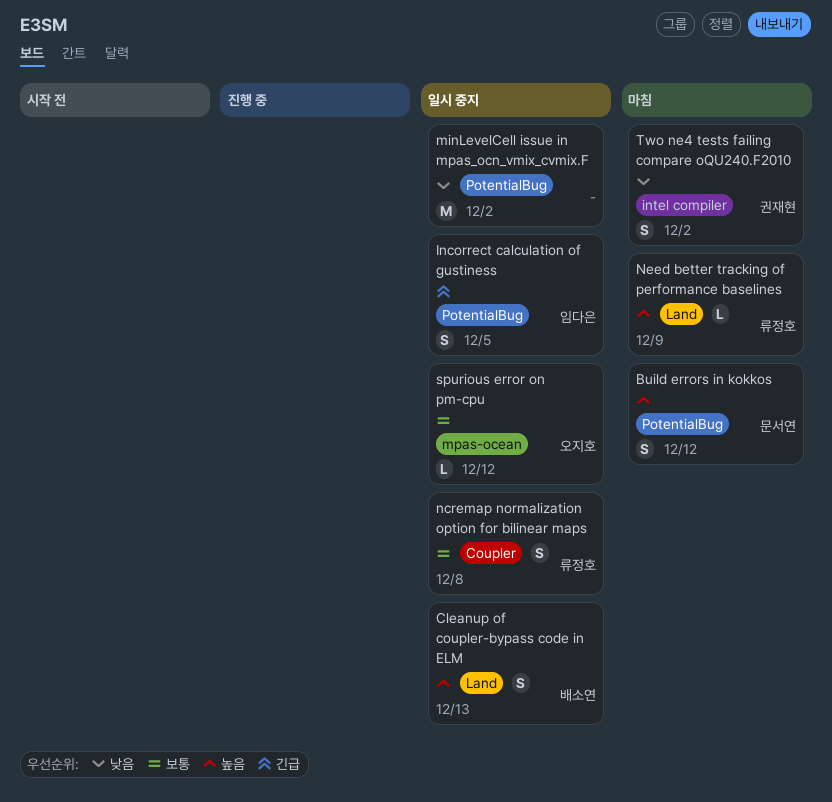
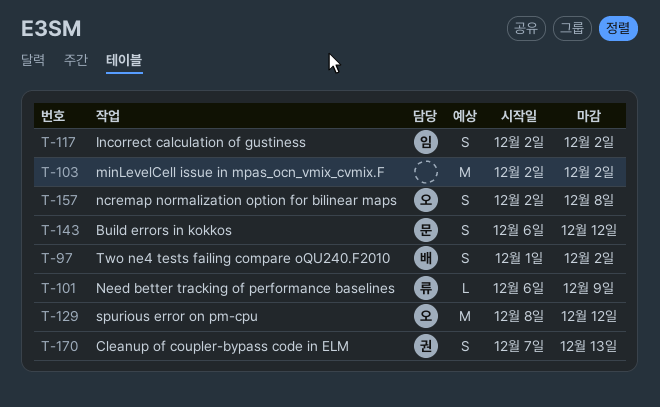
Cleanup of coupler-bypass code in ELM, owner: 배소연 -> 권재현
Incorrect calculation of gustiness, due: Dec 5 -> Dec 2
ncremap normalization option for bilinear maps, owner: 류정호 -> 오지호
spurious error on pm-cpu, estimate: L -> M
Two ne4 tests failing compare oQU240.F2010, owner: 권재현 -> 배소연

